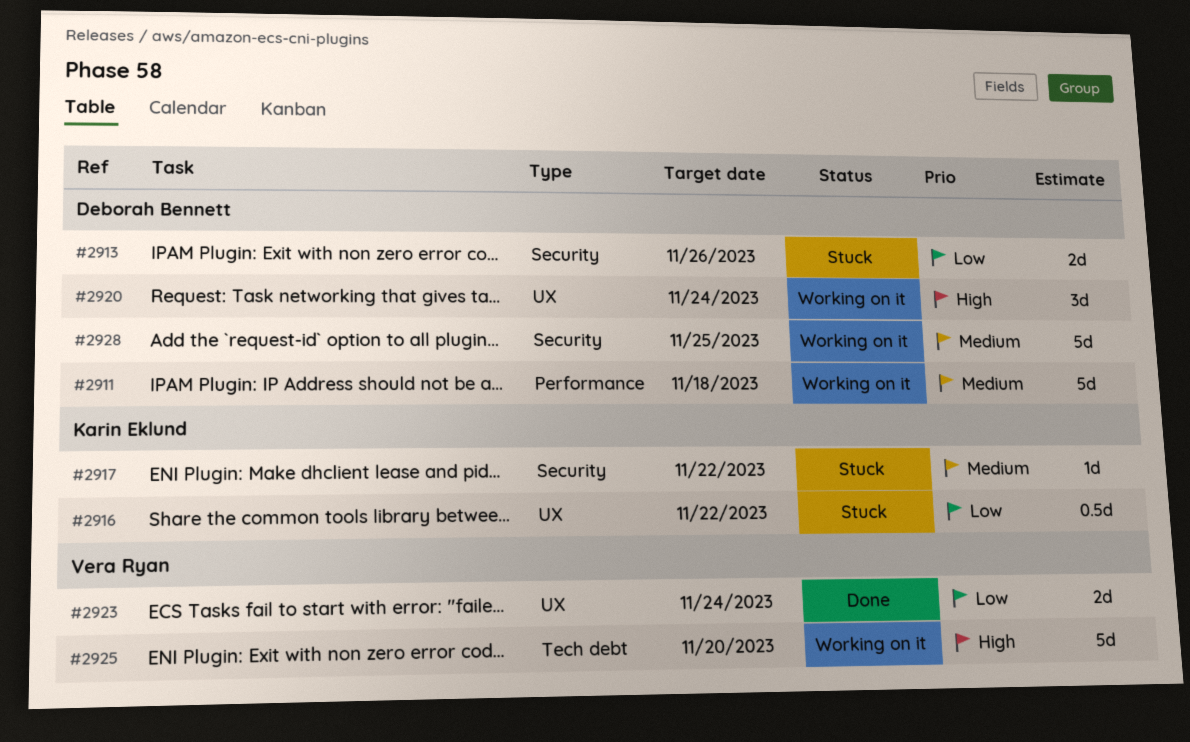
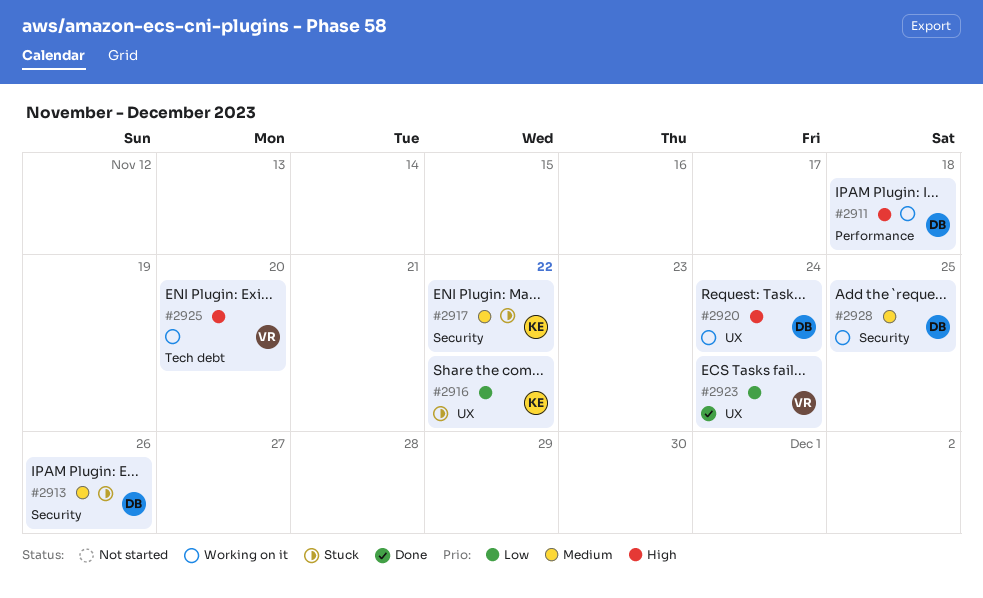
#2911, priority: Medium -> High
#2913, priority: Low -> Medium

